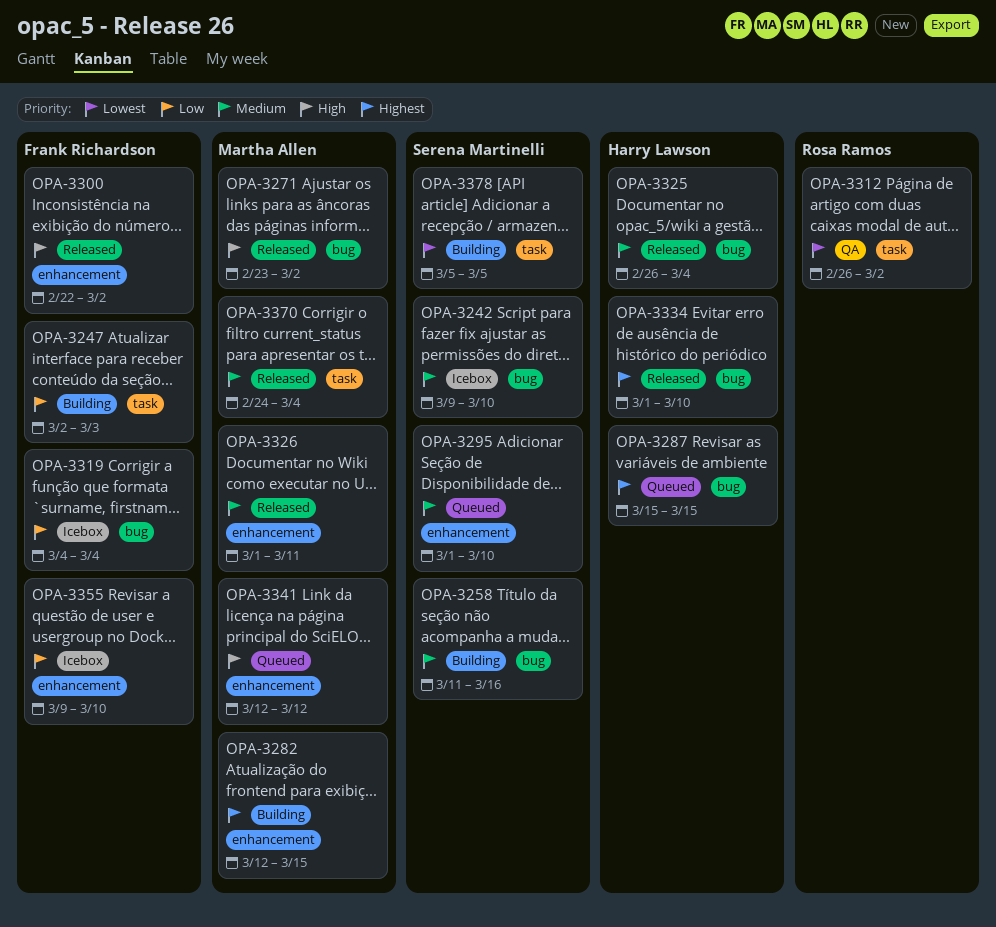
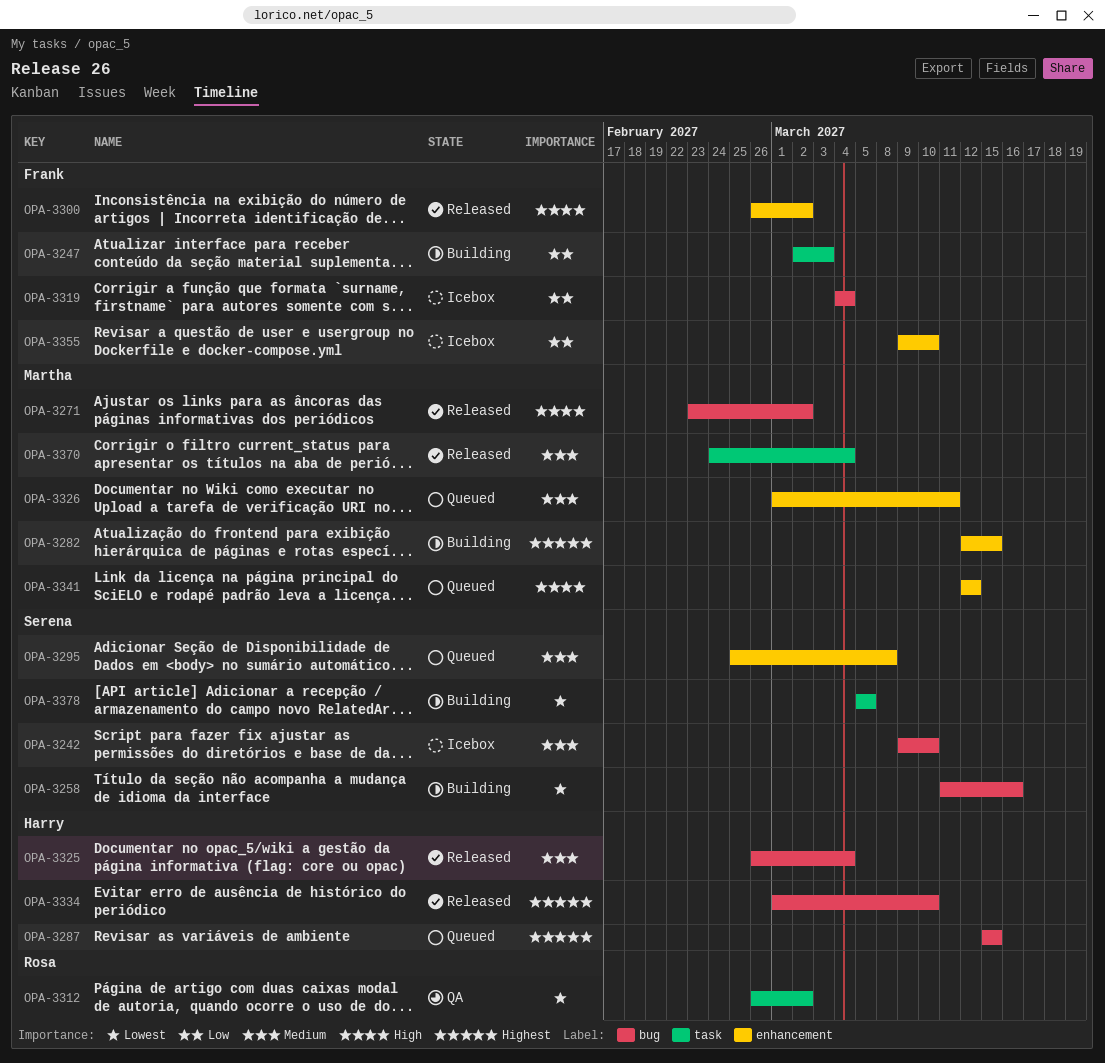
OPA-3258, priority: Medium -> Lowest
OPA-3295, start: Mar 1 -> Feb 25
OPA-3295, due: Mar 10 -> Mar 8
OPA-3300, start: Feb 22 -> Feb 26
OPA-3326, status: Released -> Queued

